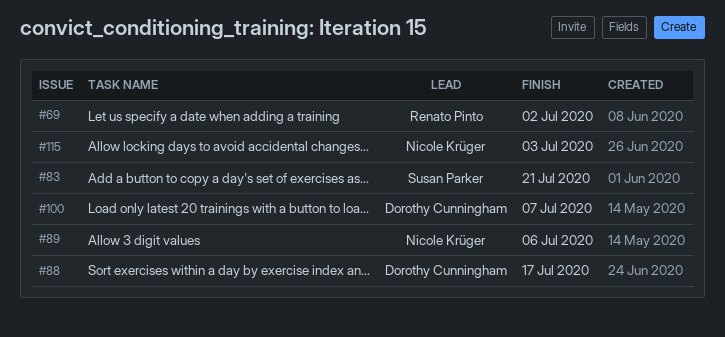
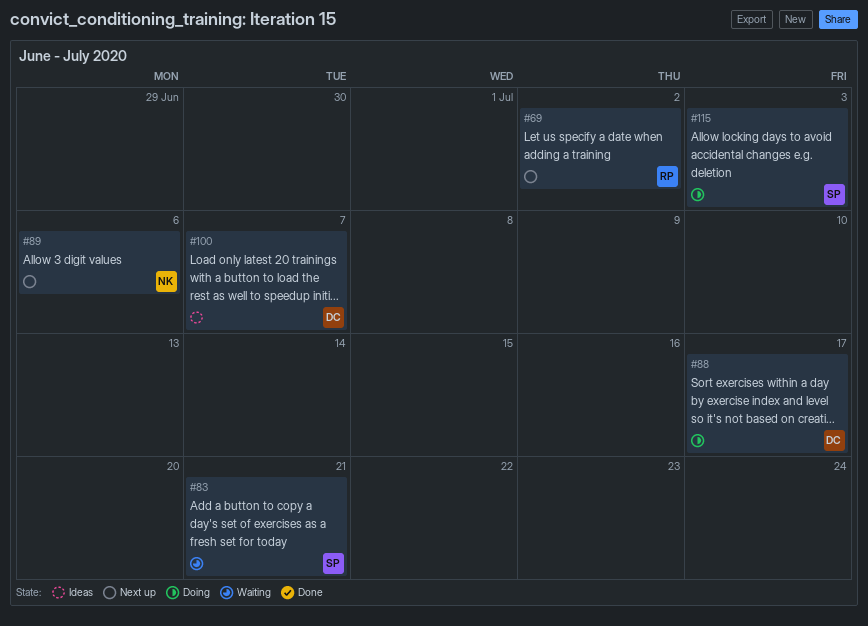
#115, owner: Nicole Krüger -> Susan Parker

